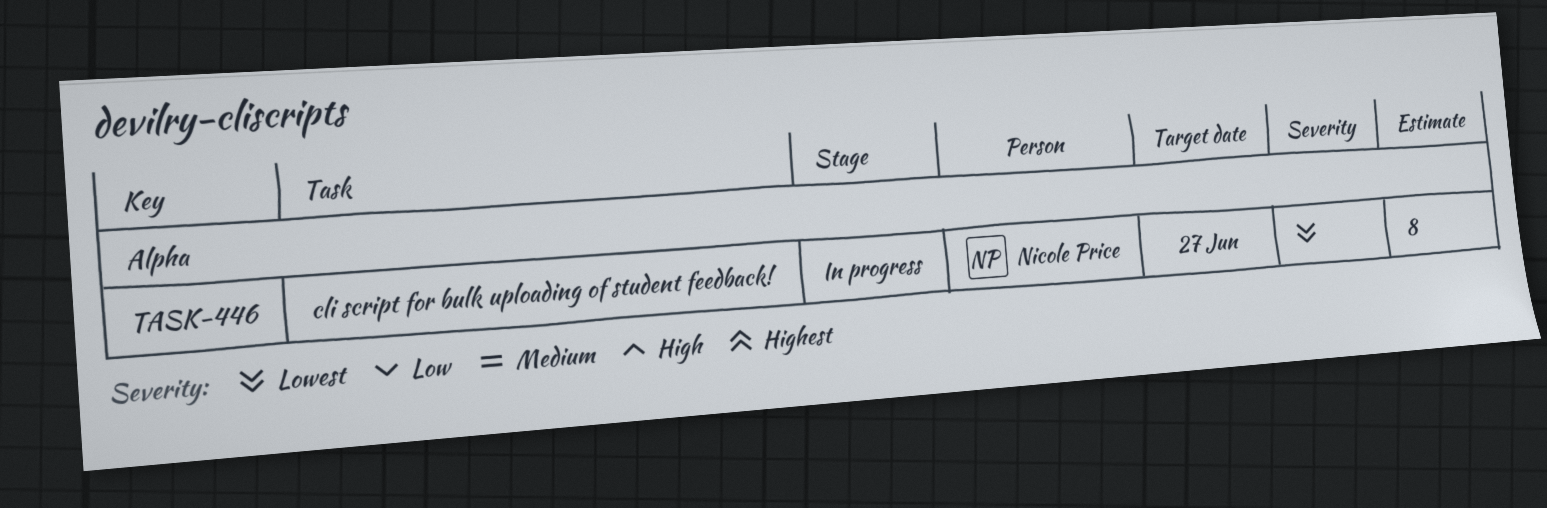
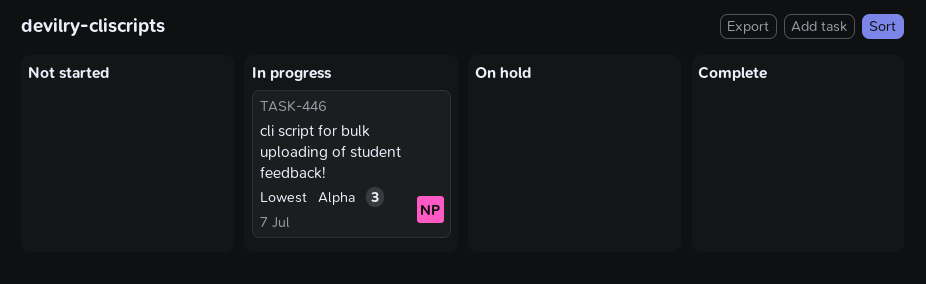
TASK-446, estimate: 8 -> 3
TASK-446, due: Jun 27 -> Jul 7

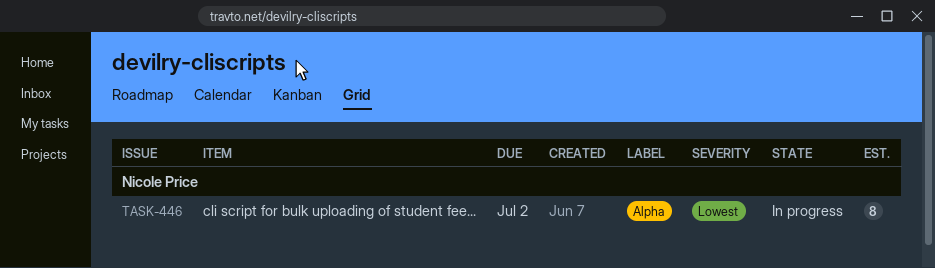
TASK-446, estimate: 3 -> 8
TASK-446, due: Jul 7 -> Jul 2

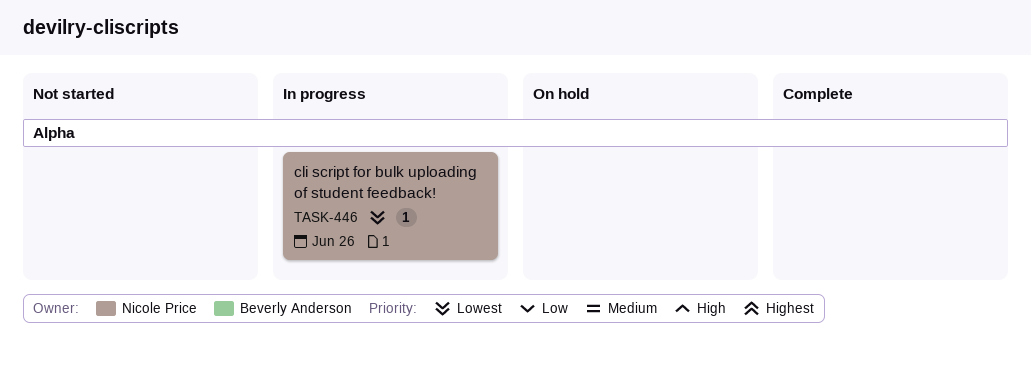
TASK-446, estimate: 8 -> 1
TASK-446, due: Jul 2 -> Jun 26

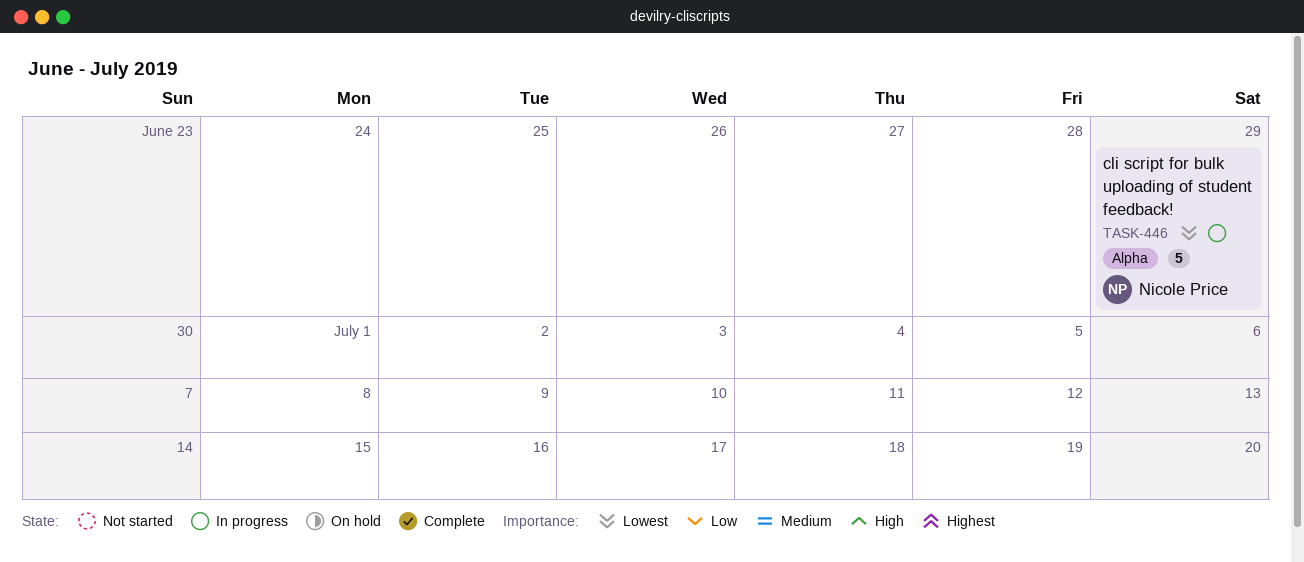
TASK-446, estimate: 1 -> 5
TASK-446, due: Jun 26 -> Jun 29

